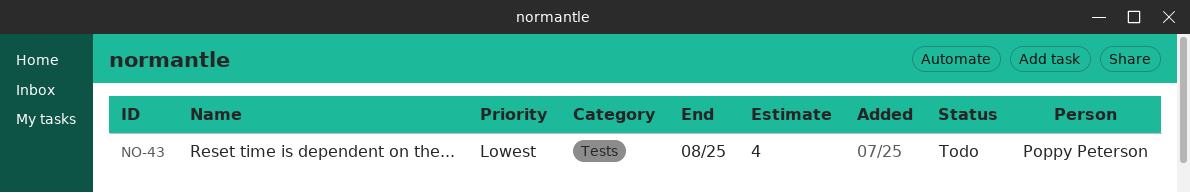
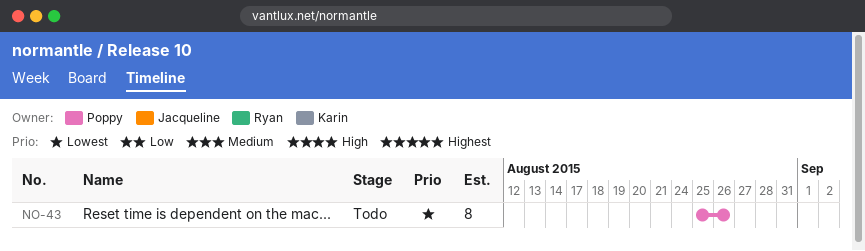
NO-43, estimate: 4 -> 8
NO-43, due: Aug 25 -> Aug 26

